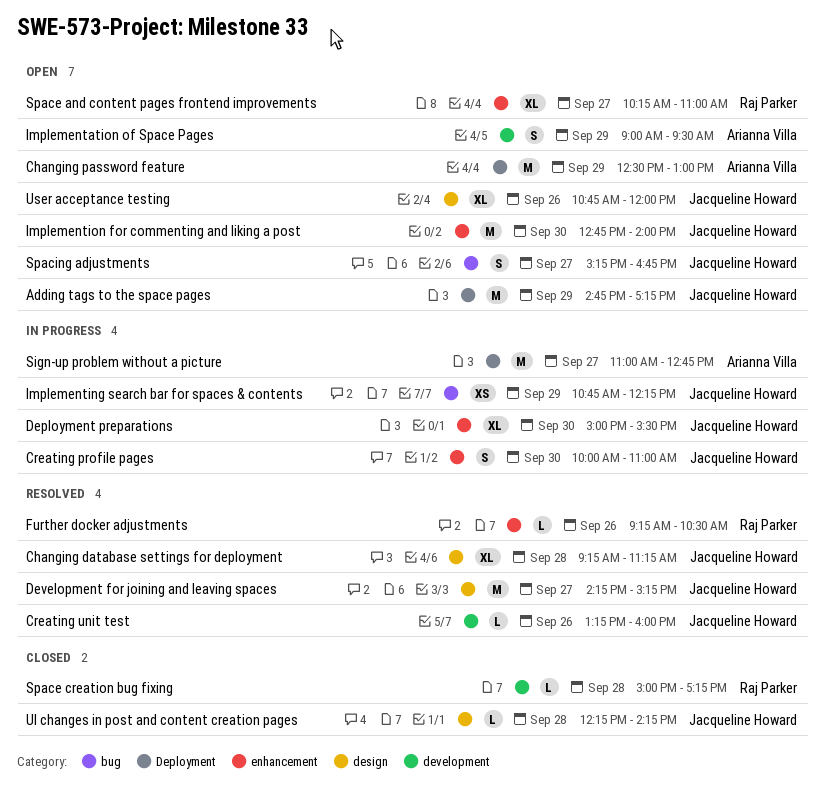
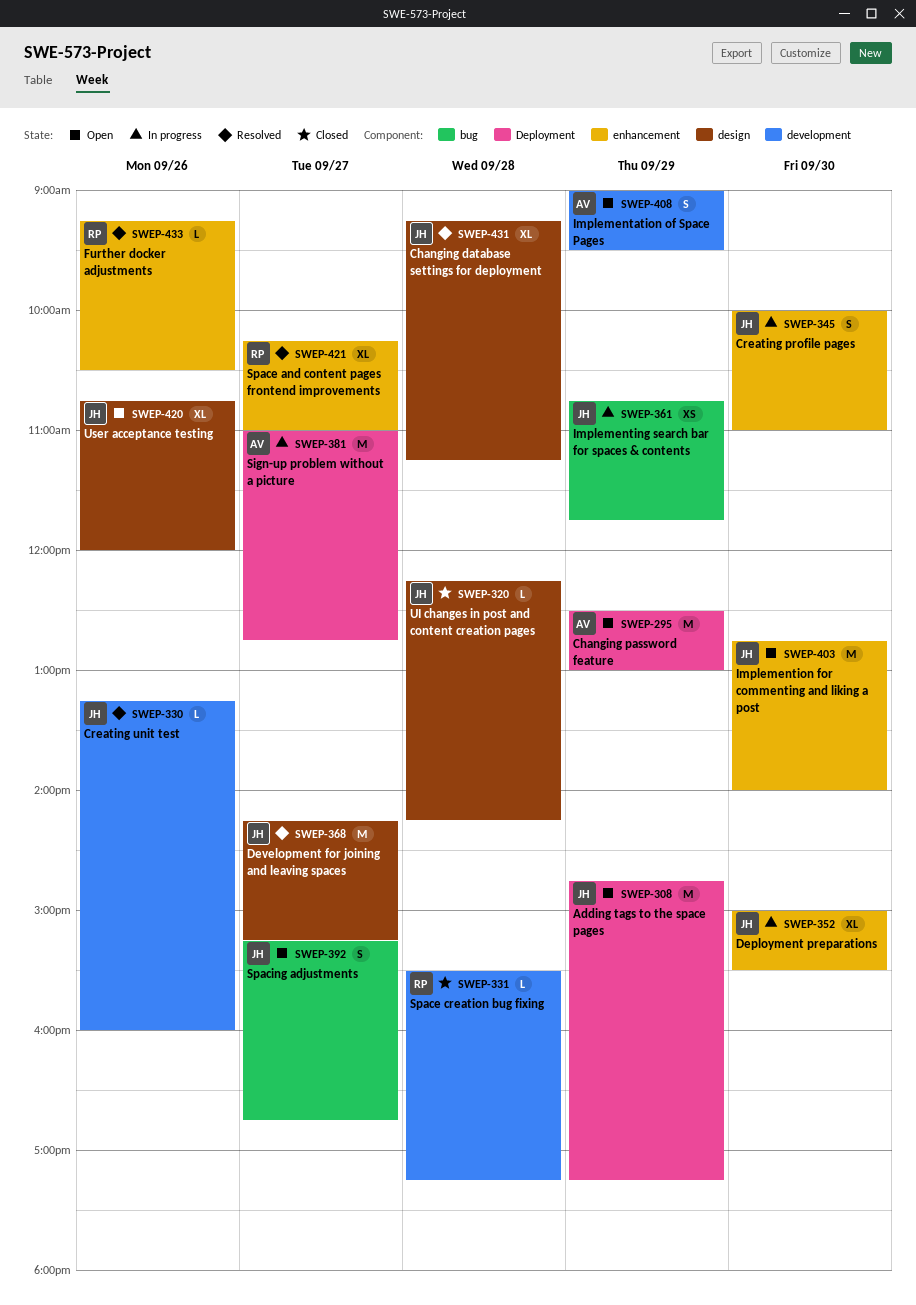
Implementing search bar for spaces & contents, ends: 12:15 -> 11:45
Space and content pages frontend improvements, status: Open -> Resolved
Space creation bug fixing, begins: 15:00 -> 15:30

